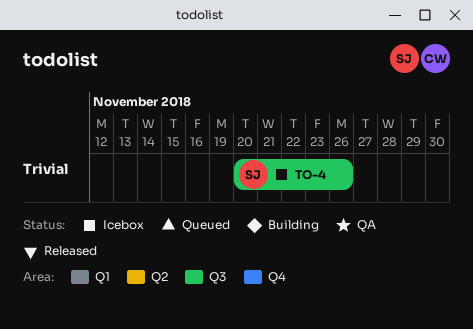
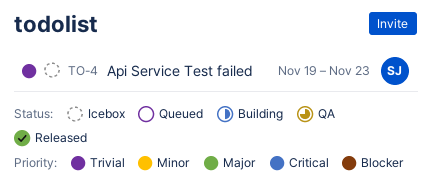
TO-4, start: Nov 20 -> Nov 19
TO-4, due: Nov 26 -> Nov 23

